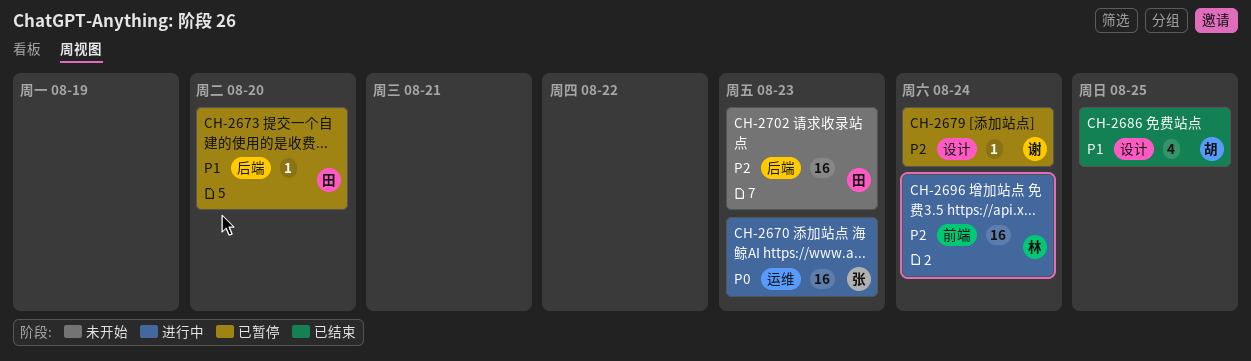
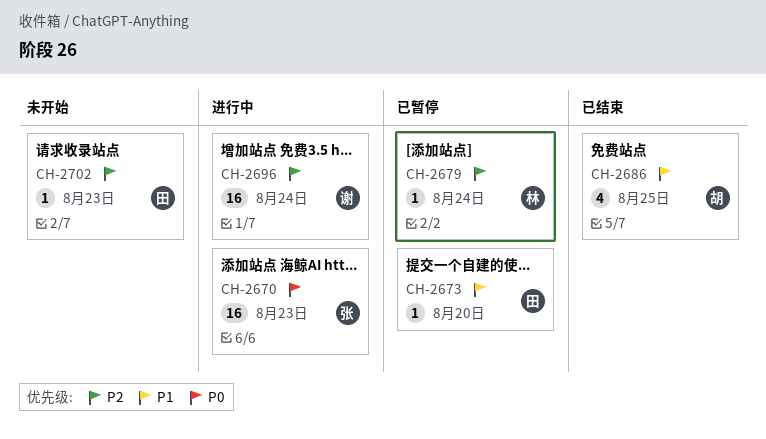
CH-2679, owner: 谢 -> 林
CH-2696, owner: 林 -> 谢
CH-2702, estimate: 16 -> 1

